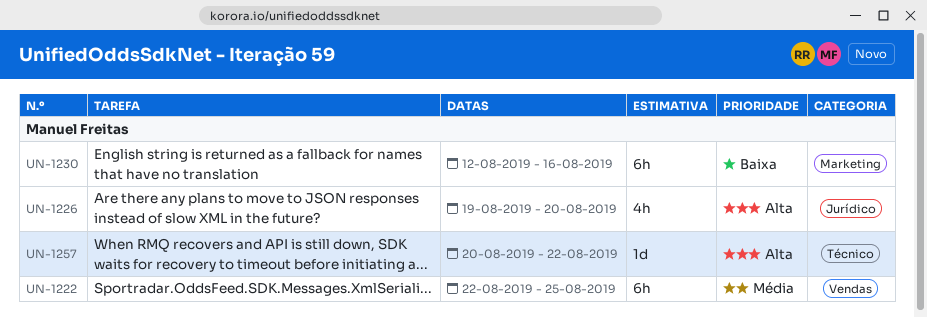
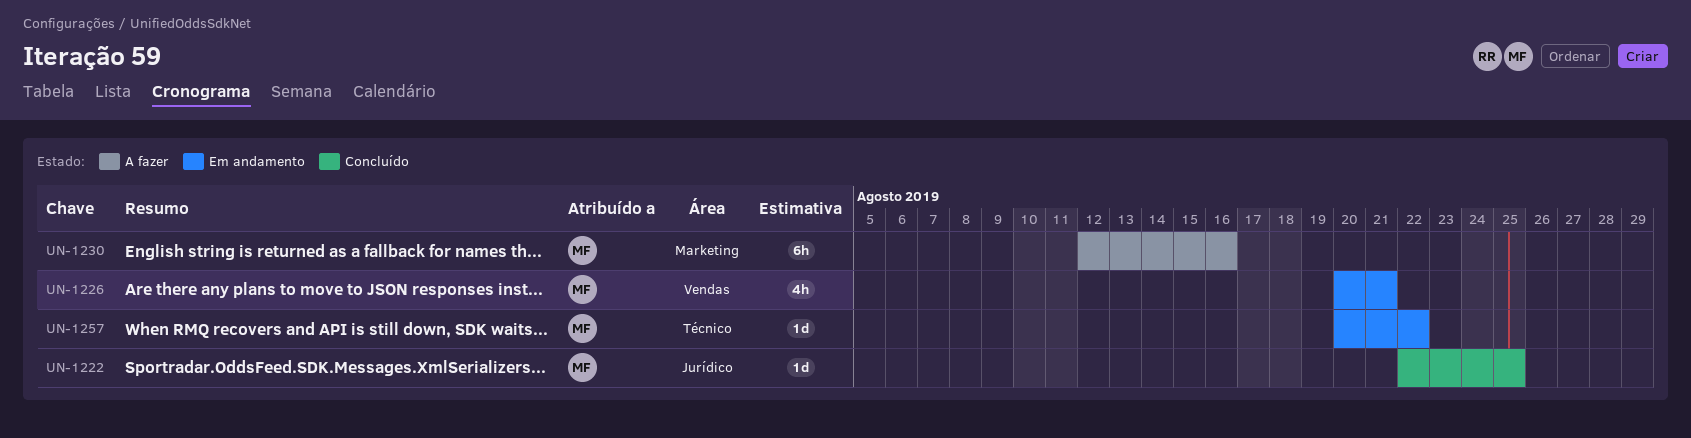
UN-1222, label: Vendas -> Jurídico
UN-1222, estimate: 6h -> 1d
UN-1226, label: Jurídico -> Vendas
UN-1226, start: Aug 19 -> Aug 20
UN-1226, due: Aug 20 -> Aug 21

